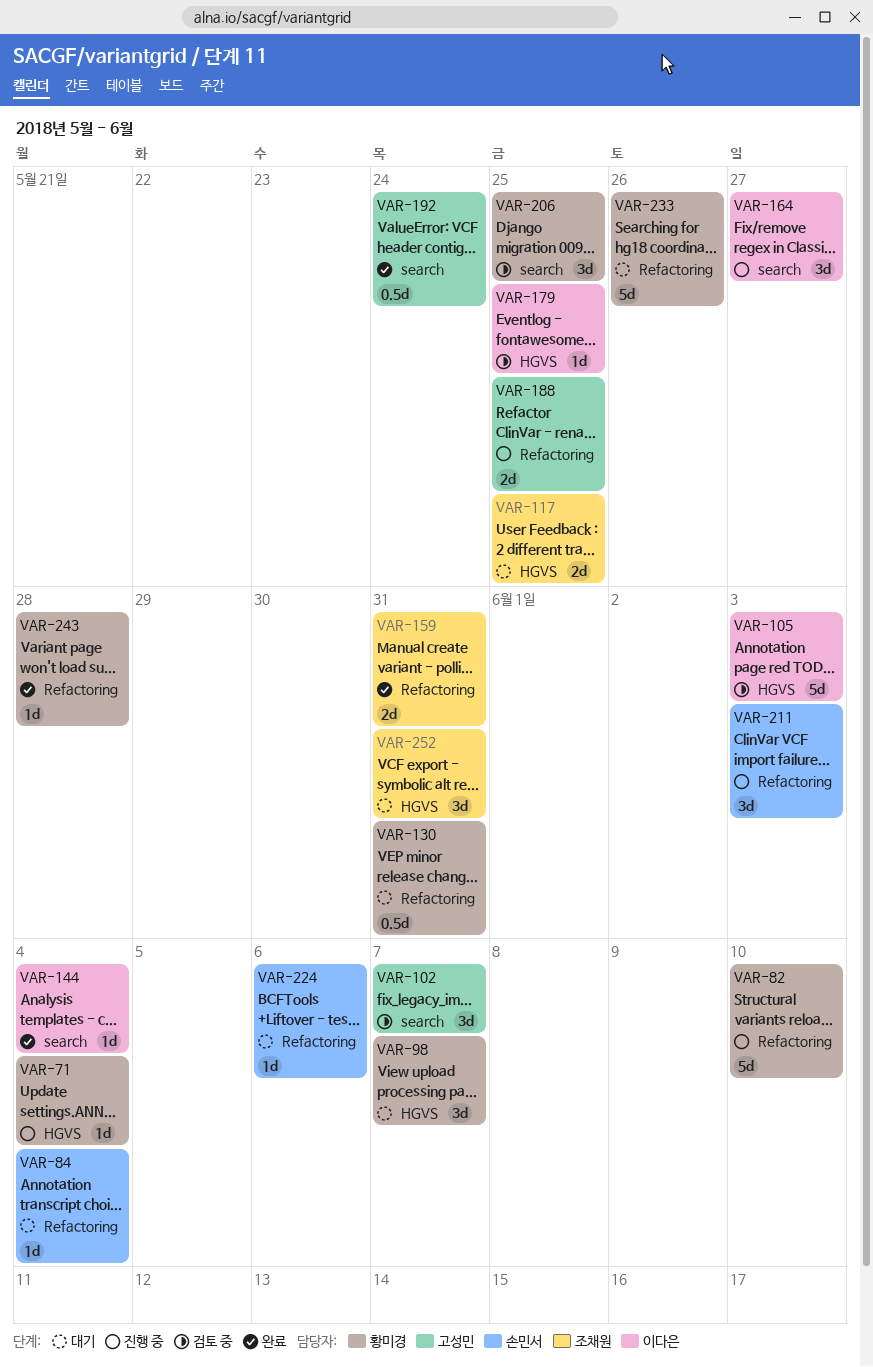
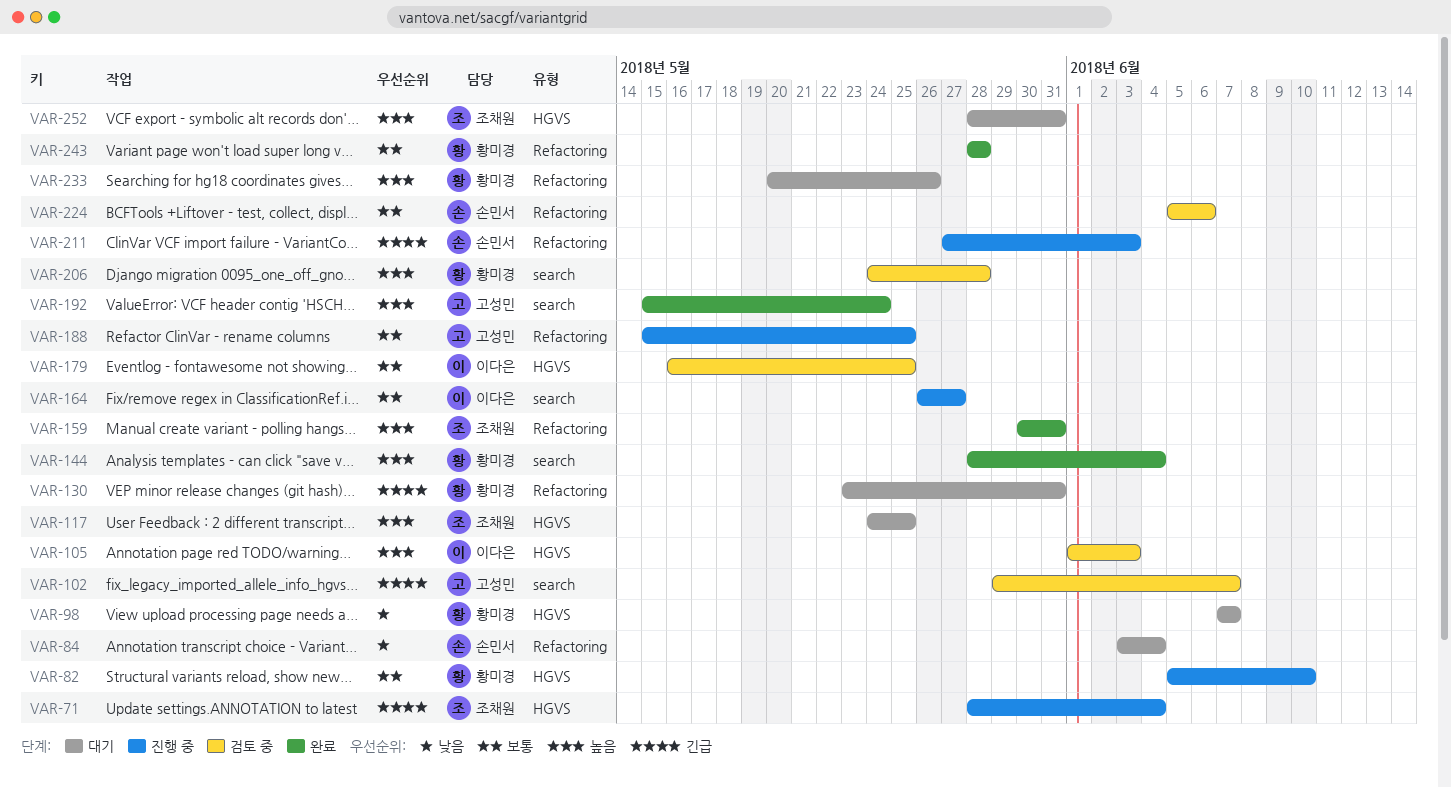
VAR-71, owner: 황미경 -> 조채원
VAR-82, label: Refactoring -> HGVS
VAR-144, owner: 이다은 -> 황미경
VAR-206, due: May 25 -> May 28
VAR-224, status: 대기 -> 검토 중

